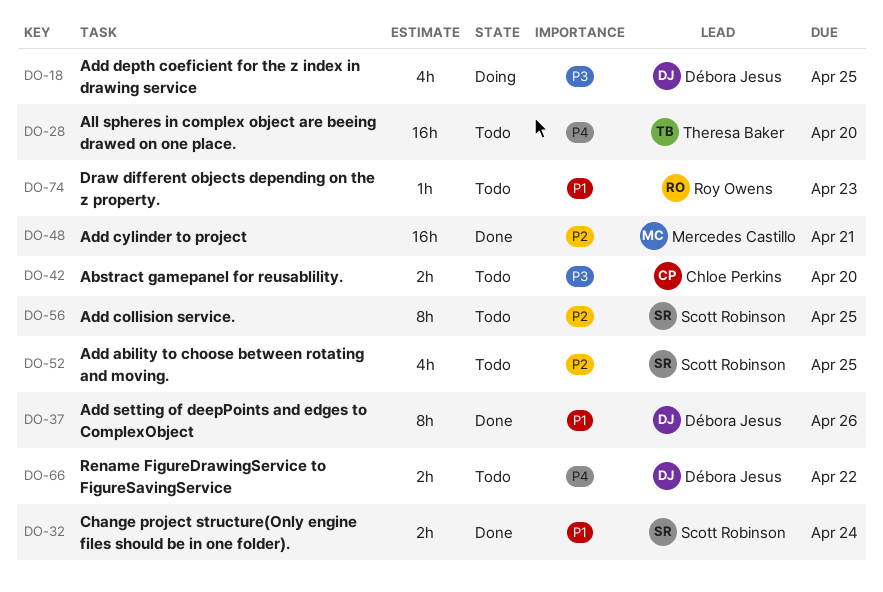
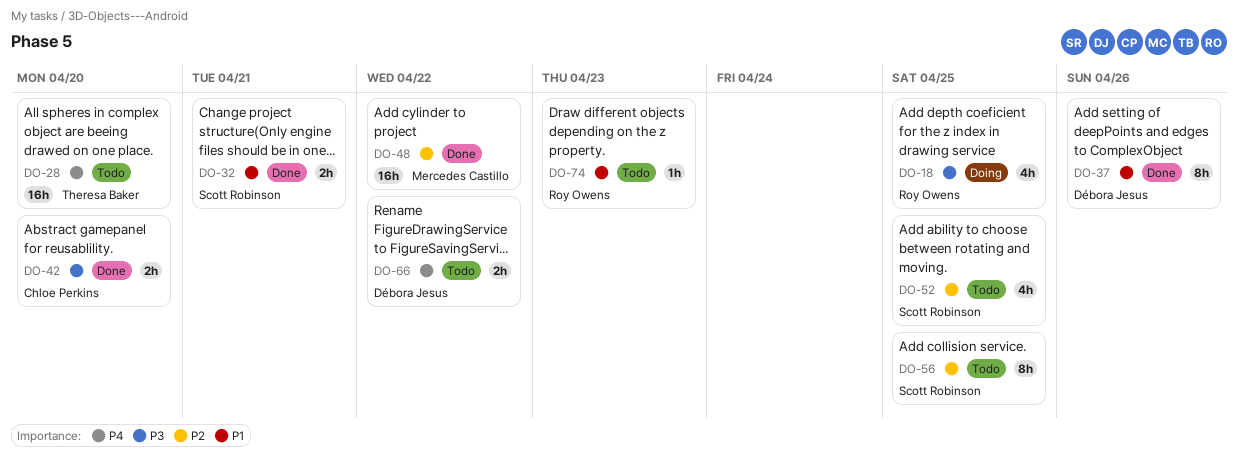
DO-18, owner: Débora Jesus -> Roy Owens
DO-32, due: Apr 24 -> Apr 21
DO-42, status: Todo -> Done
DO-48, due: Apr 21 -> Apr 22

